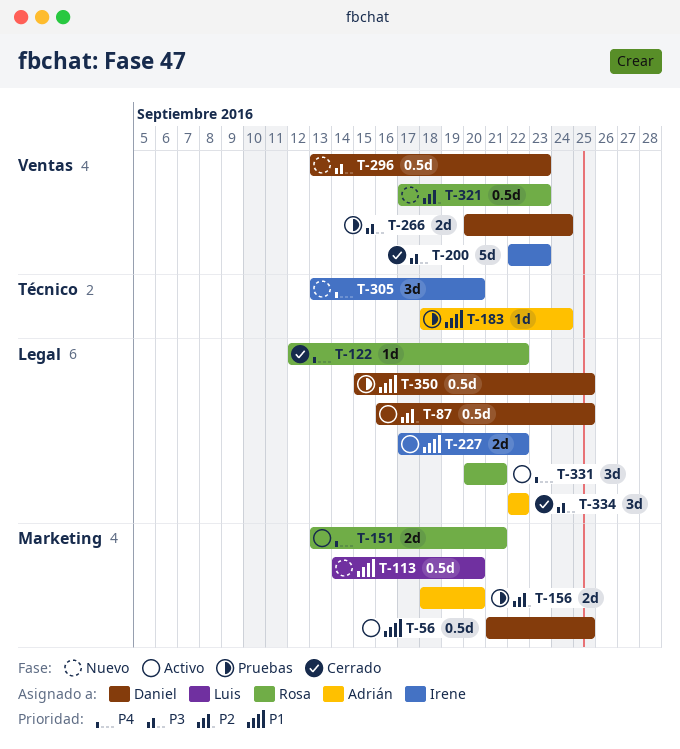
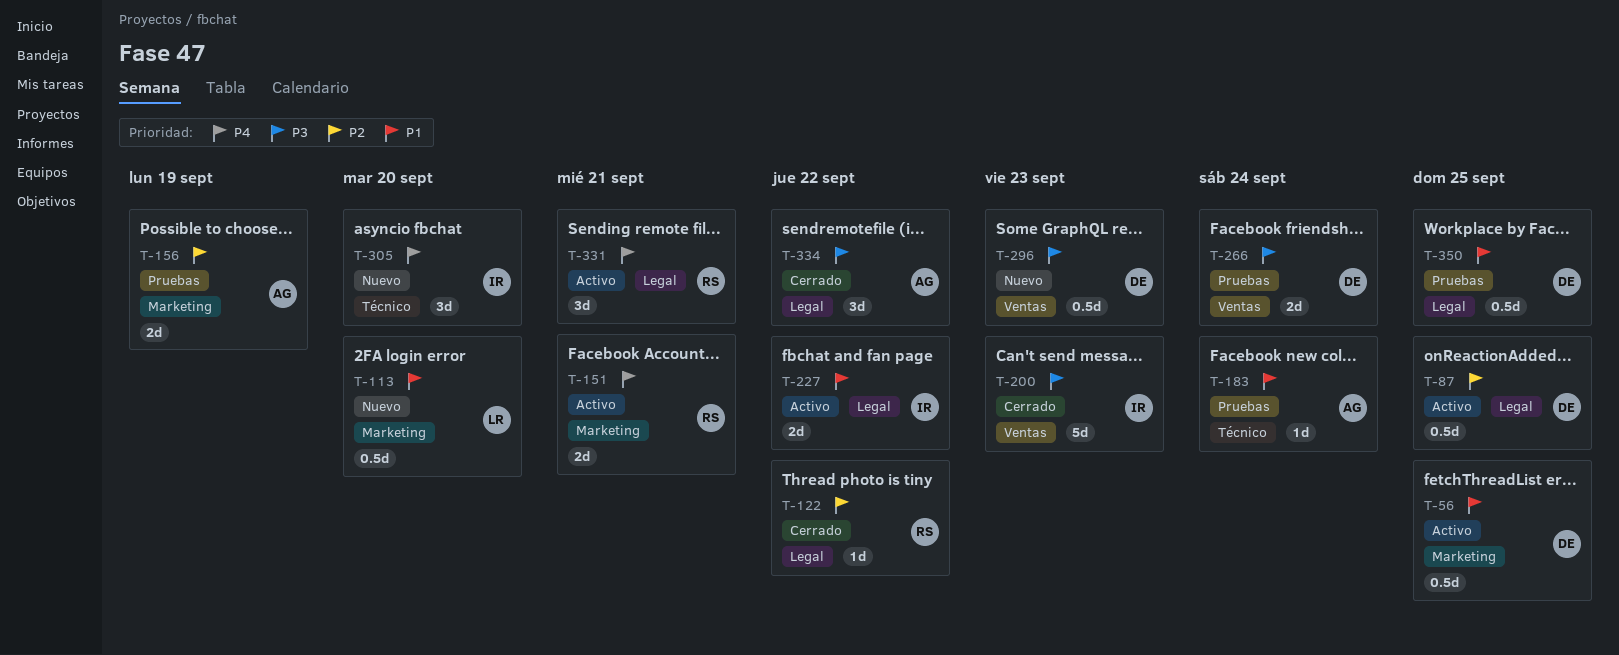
T-122, priority: P4 -> P2
T-156, due: Sep 20 -> Sep 19
T-321: present -> none

